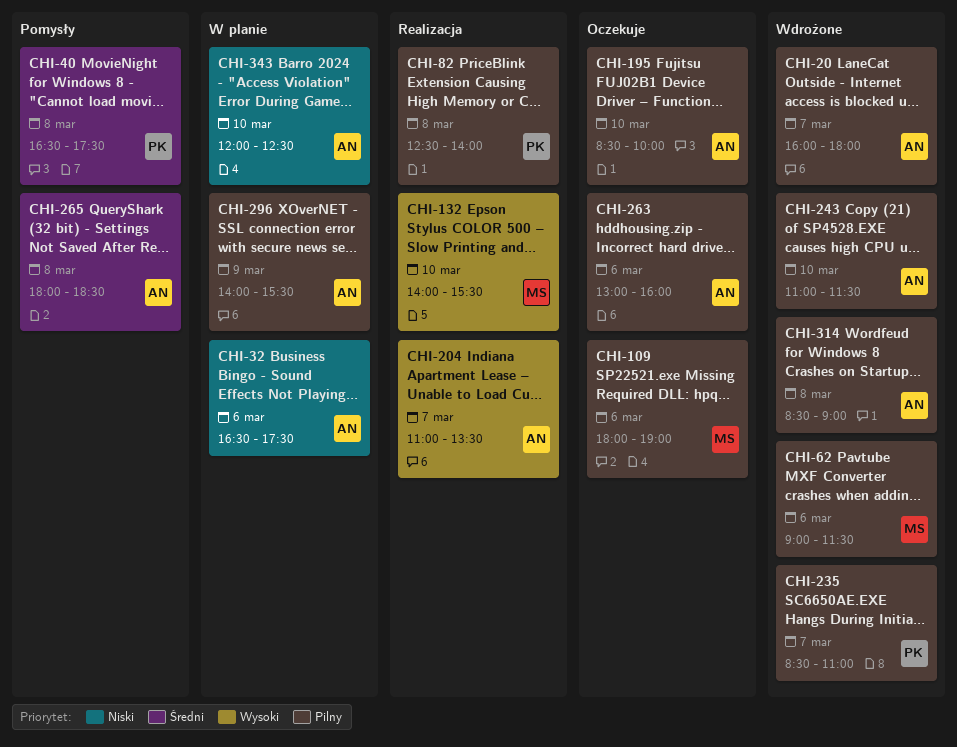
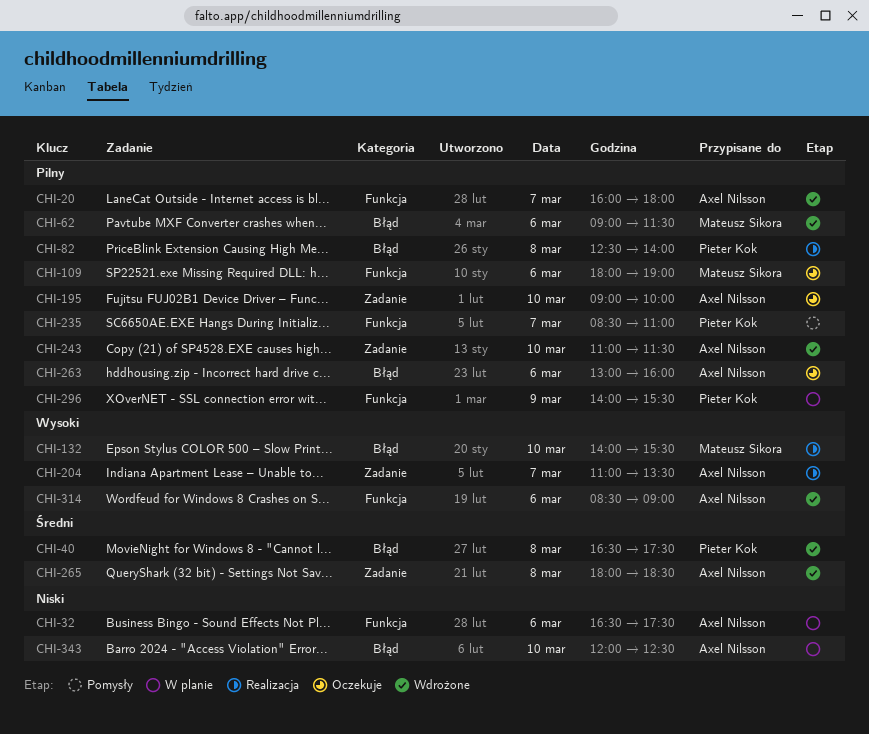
CHI-40, status: Pomysły -> Wdrożone
CHI-195, begins: 08:30 -> 09:00
CHI-235, status: Wdrożone -> Pomysły
CHI-265, status: Pomysły -> Wdrożone
CHI-296, owner: Axel Nilsson -> Pieter Kok
CHI-314, priority: Pilny -> Wysoki
CHI-314, day: Mar 8 -> Mar 6

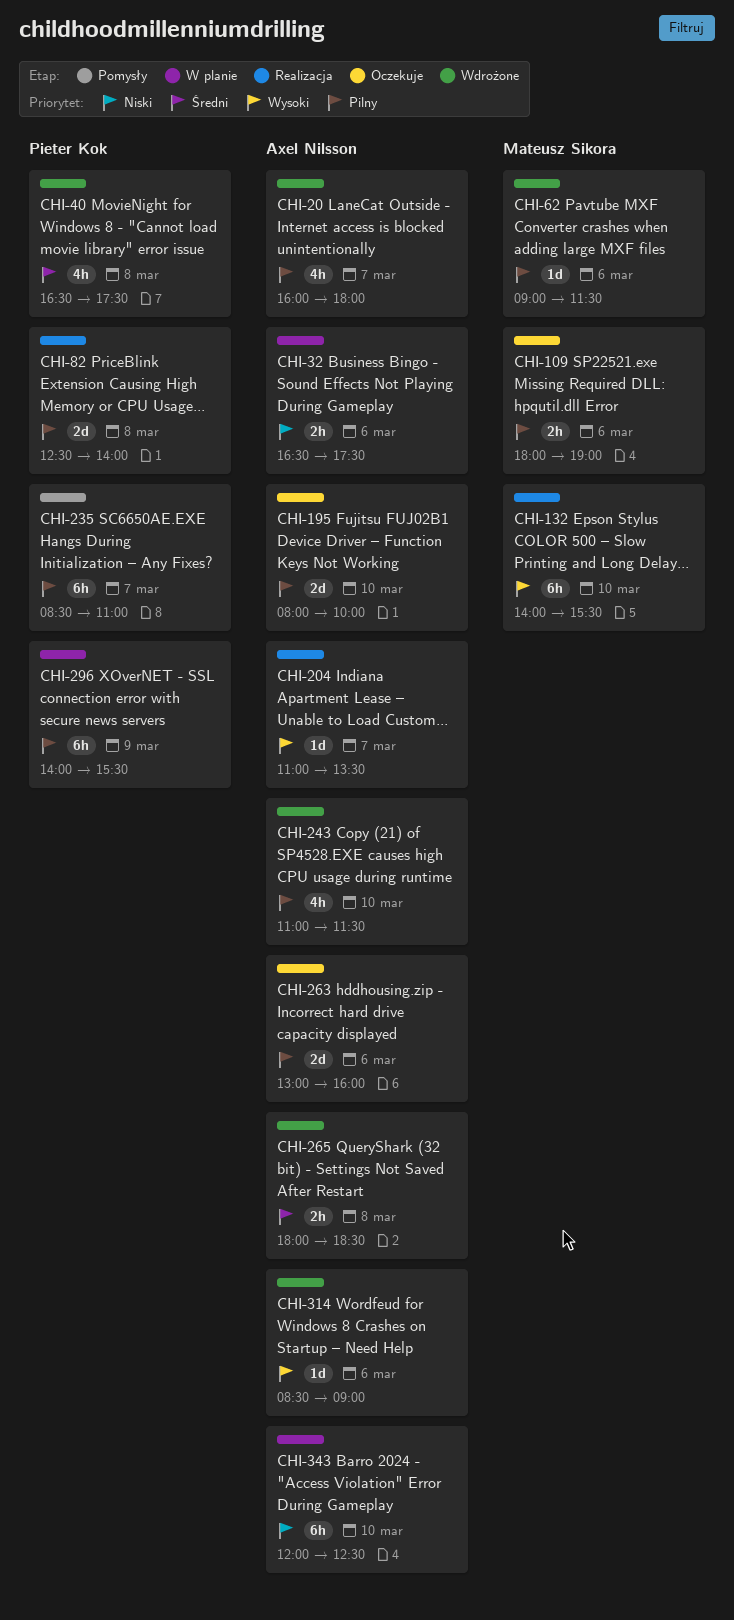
CHI-195, begins: 09:00 -> 08:00

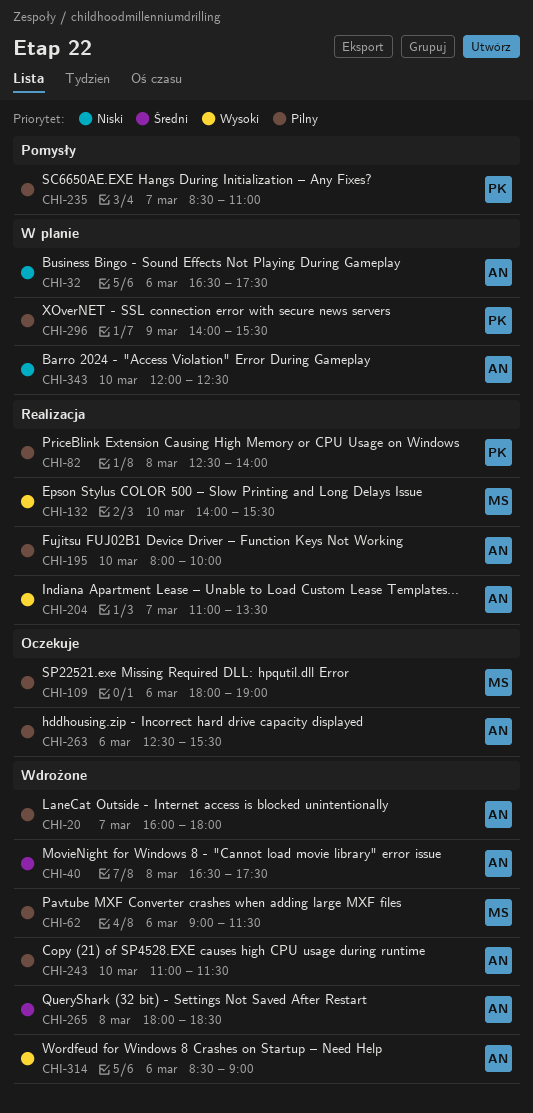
CHI-40, owner: Pieter Kok -> Axel Nilsson
CHI-195, status: Oczekuje -> Realizacja
CHI-263, begins: 13:00 -> 12:30
CHI-263, ends: 16:00 -> 15:30

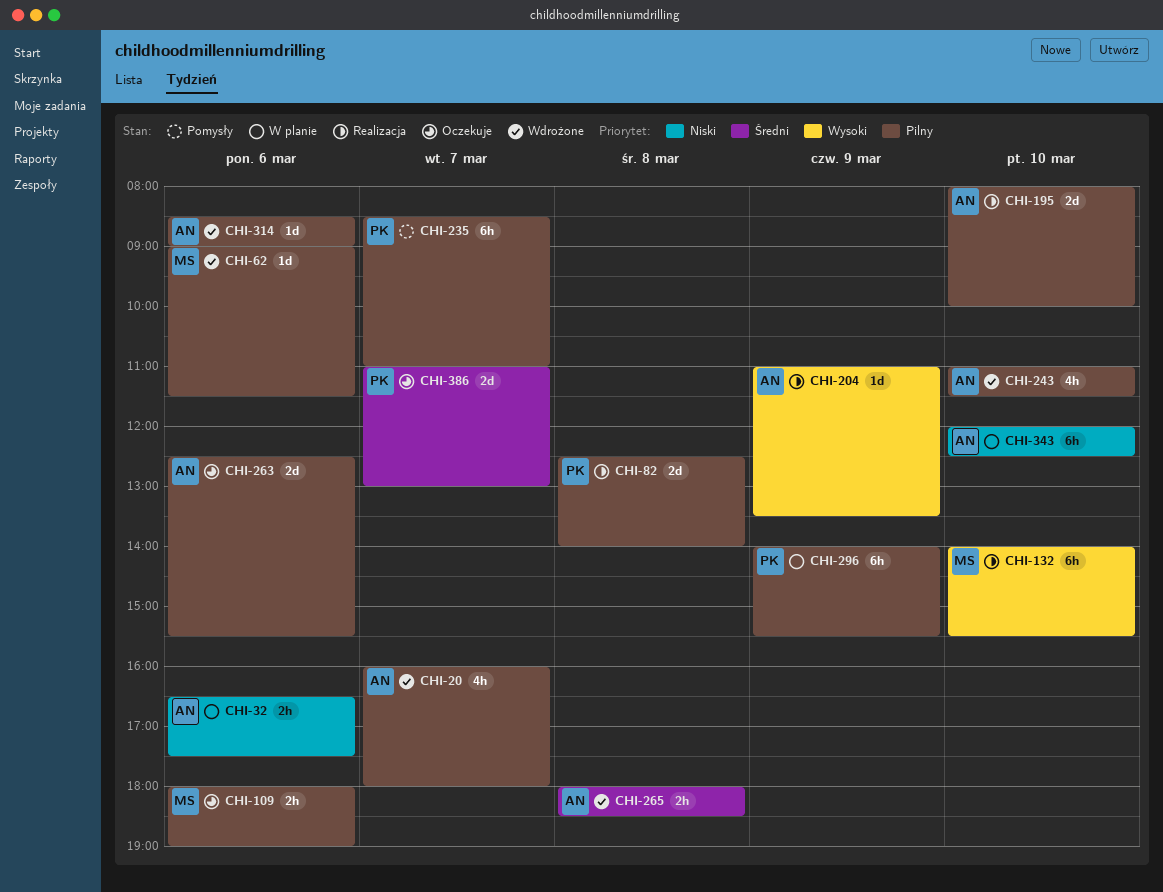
CHI-40: present -> none
CHI-204, day: Mar 7 -> Mar 9
CHI-314, priority: Wysoki -> Pilny
CHI-386: none -> present

